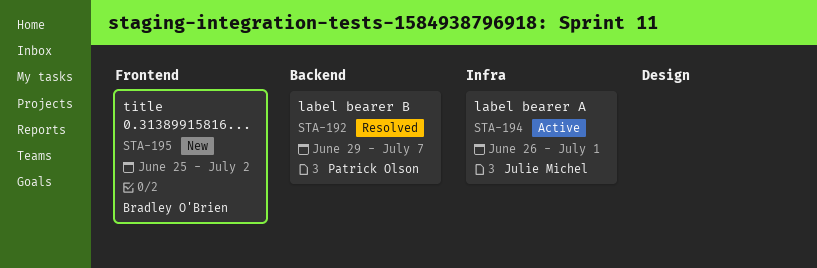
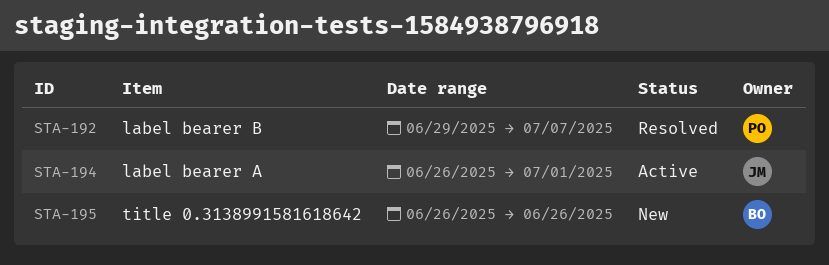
STA-195, start: Jun 25 -> Jun 26
STA-195, due: Jul 2 -> Jun 26

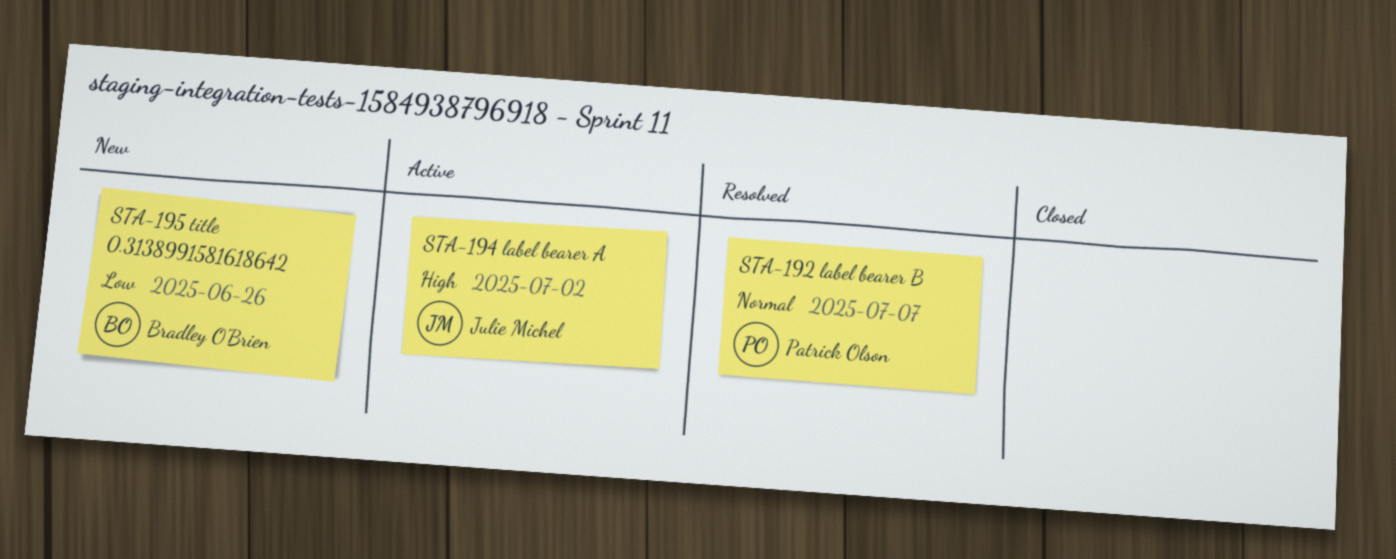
STA-194, due: Jul 1 -> Jul 2

